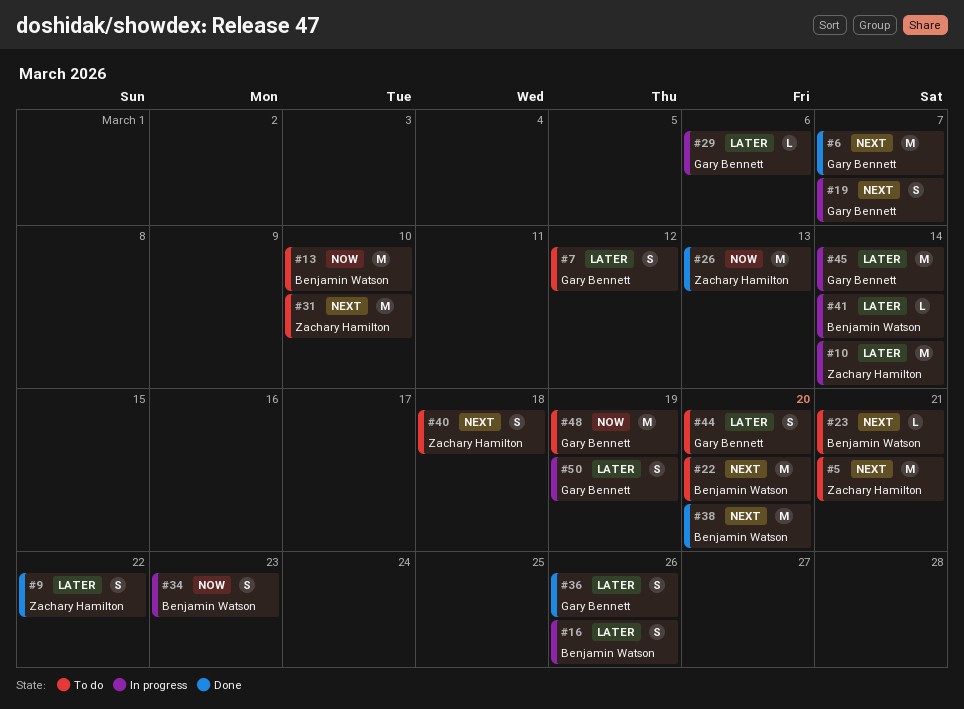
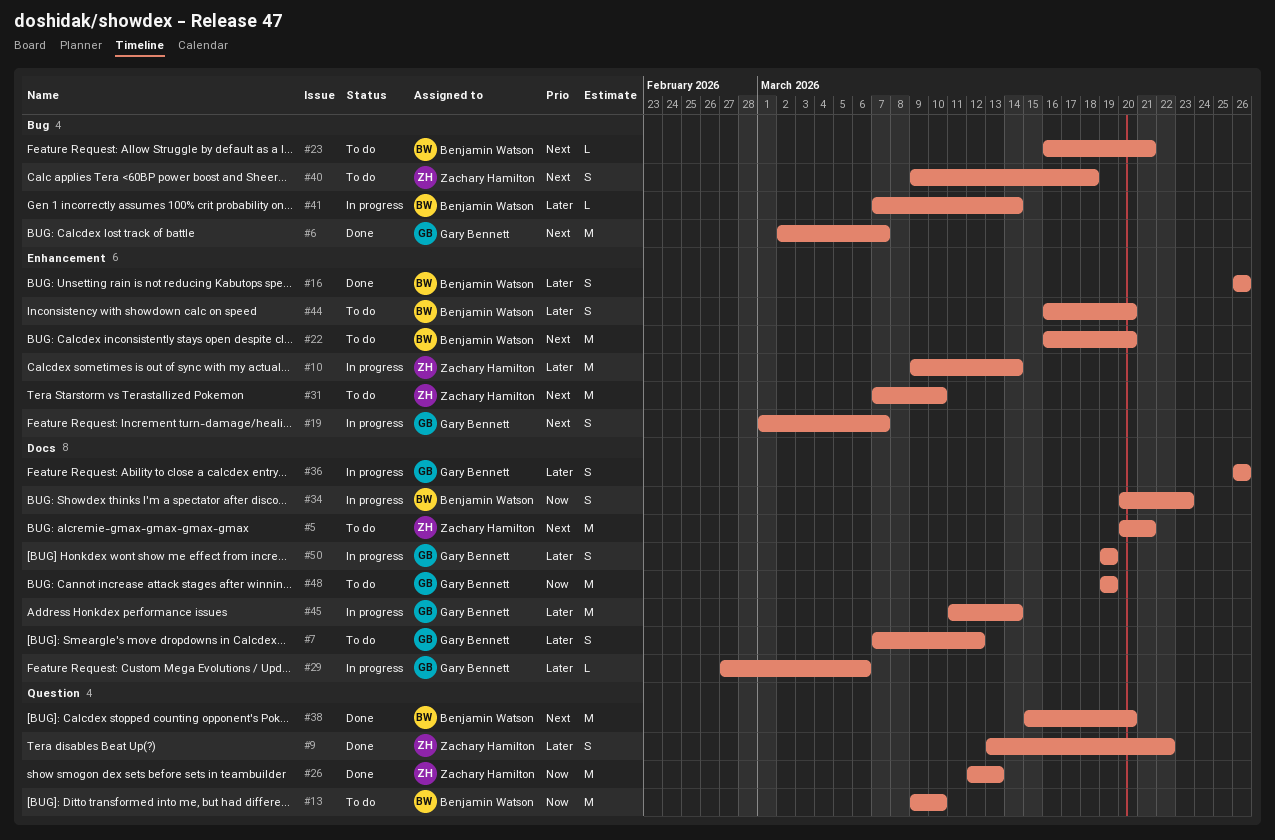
#16, status: In progress -> Done
#36, status: Done -> In progress
#44, owner: Gary Bennett -> Benjamin Watson

